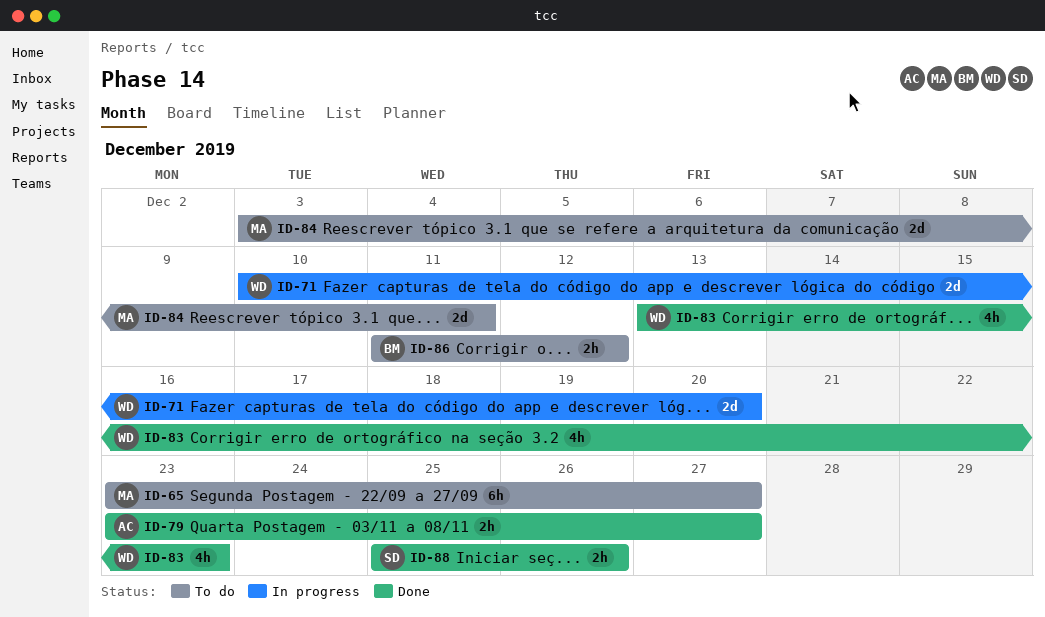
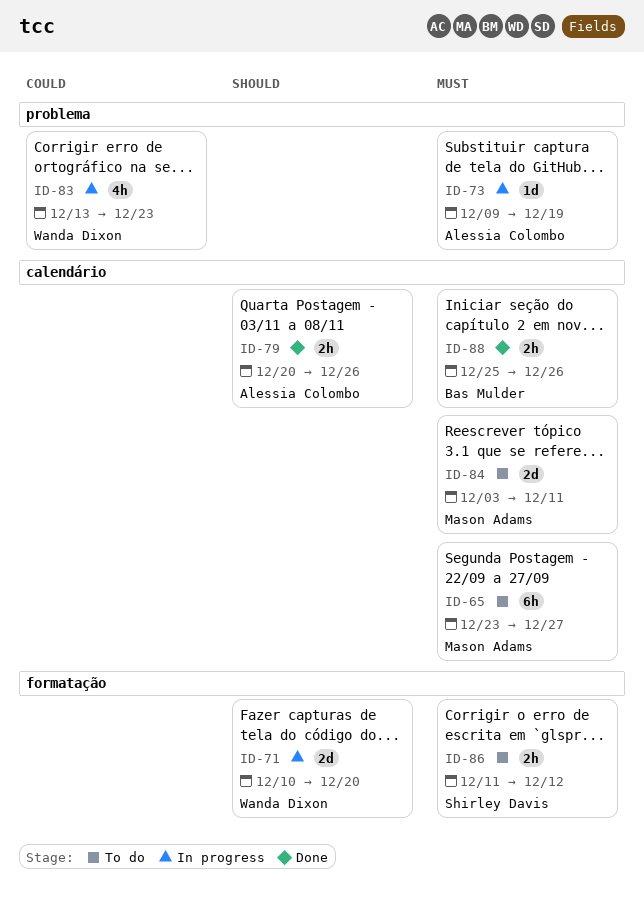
ID-73: none -> present
ID-79, start: Dec 23 -> Dec 20
ID-79, due: Dec 27 -> Dec 26
ID-83, status: Done -> In progress
ID-86, owner: Bas Mulder -> Shirley Davis
ID-88, owner: Shirley Davis -> Bas Mulder

